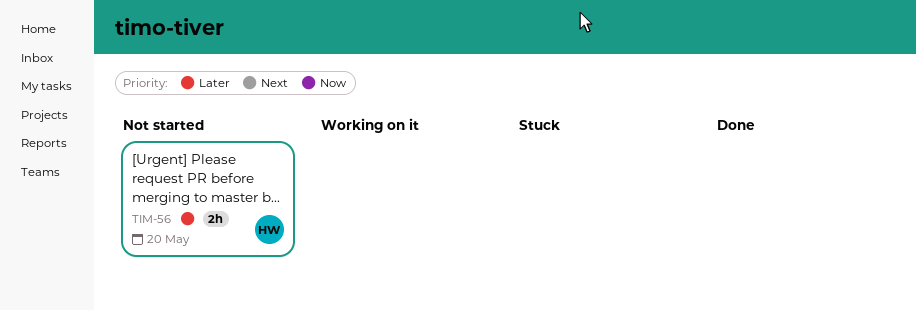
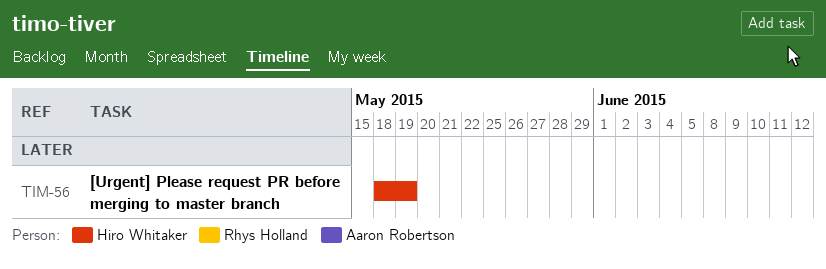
TIM-56, due: May 20 -> May 19

